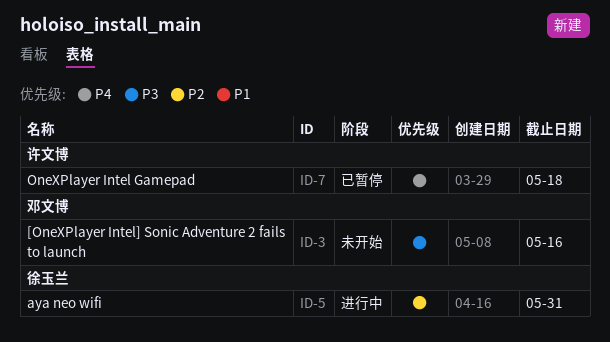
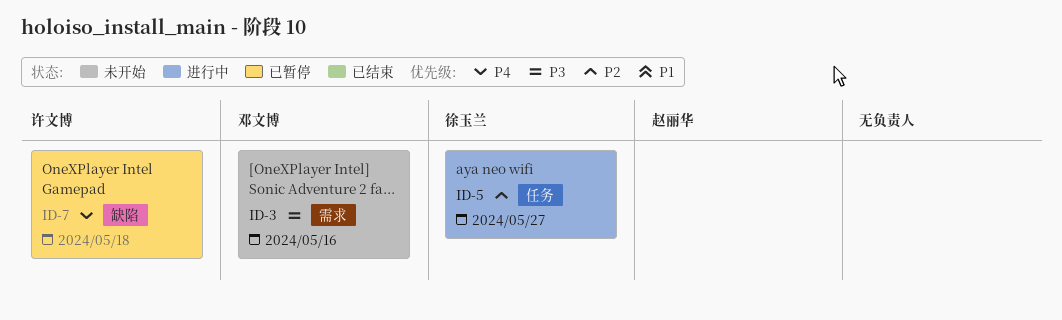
ID-5, due: May 31 -> May 27

